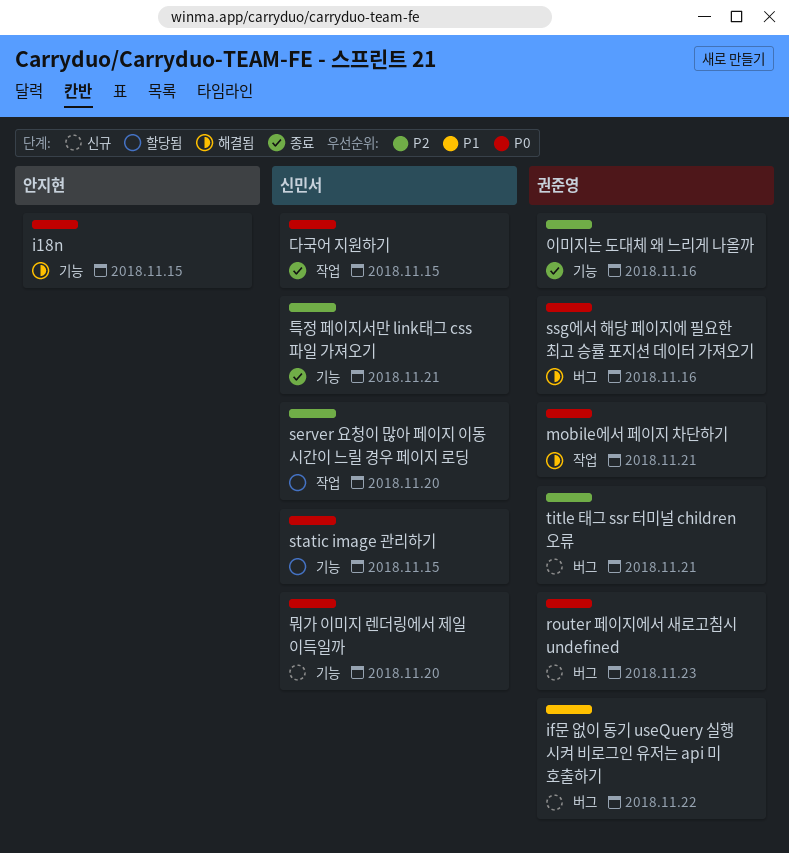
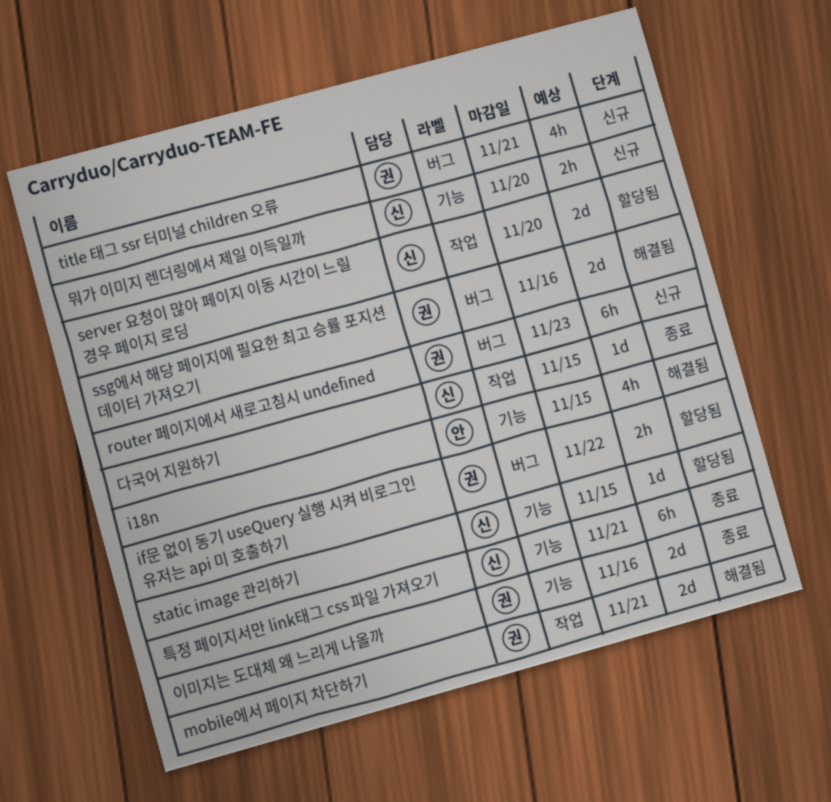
if문 없이 동기 useQuery 실행 시켜 비로그인 유저는 api 미 호출하기, status: 신규 -> 할당됨

